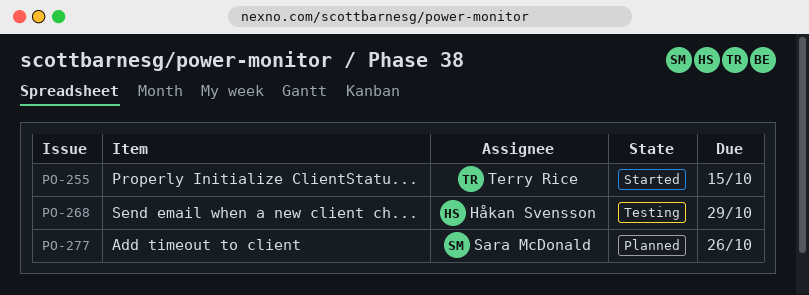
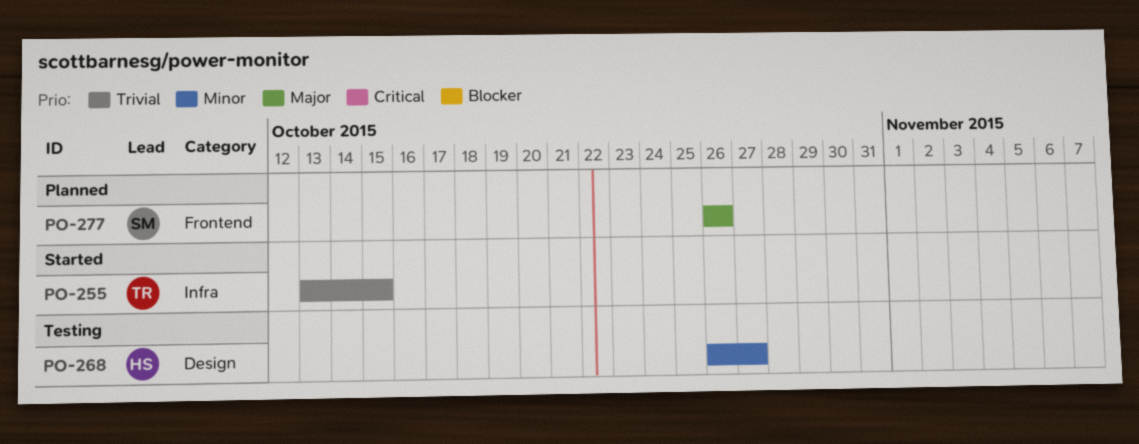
PO-268, due: Oct 29 -> Oct 27

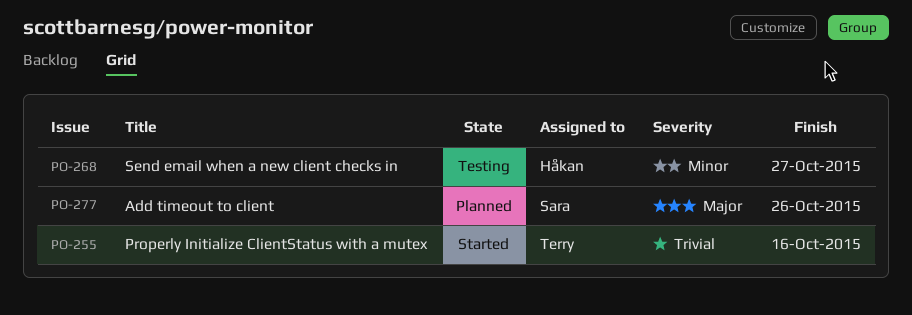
PO-255, due: Oct 15 -> Oct 16

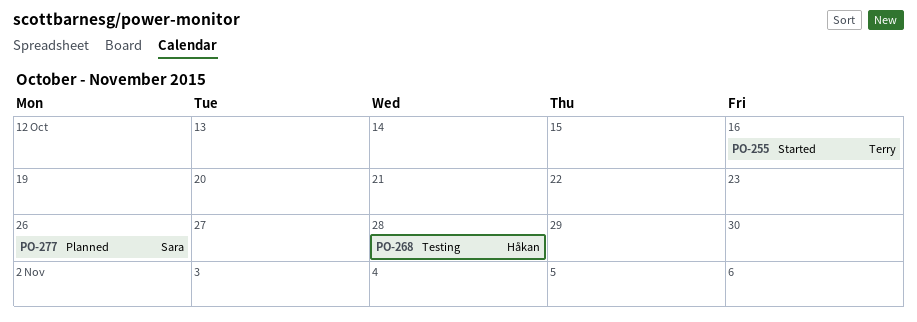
PO-268, due: Oct 27 -> Oct 28

